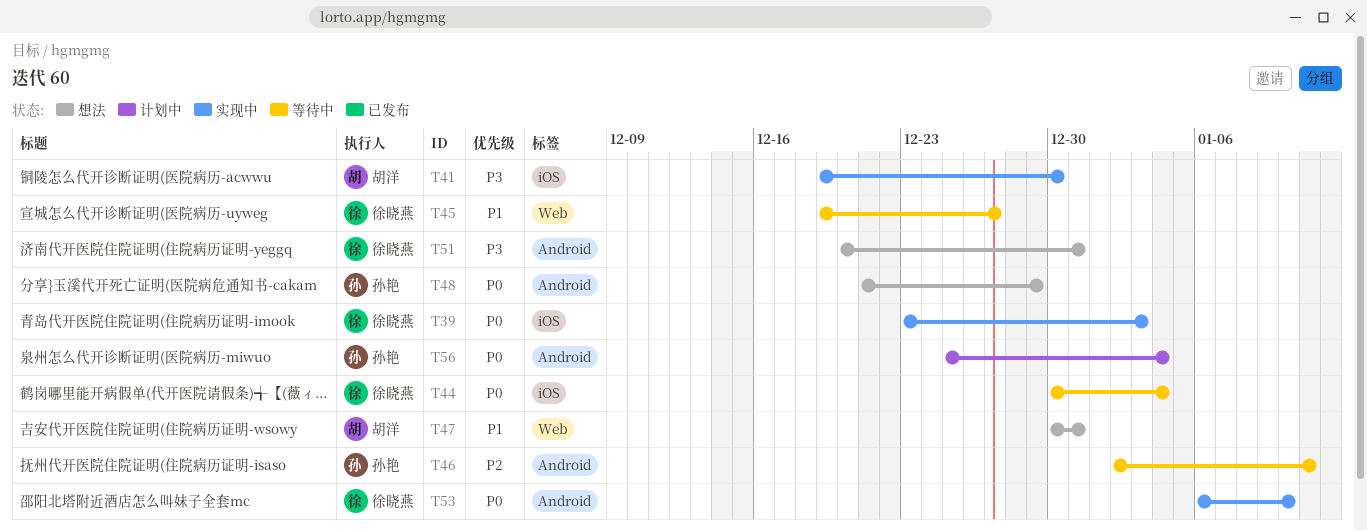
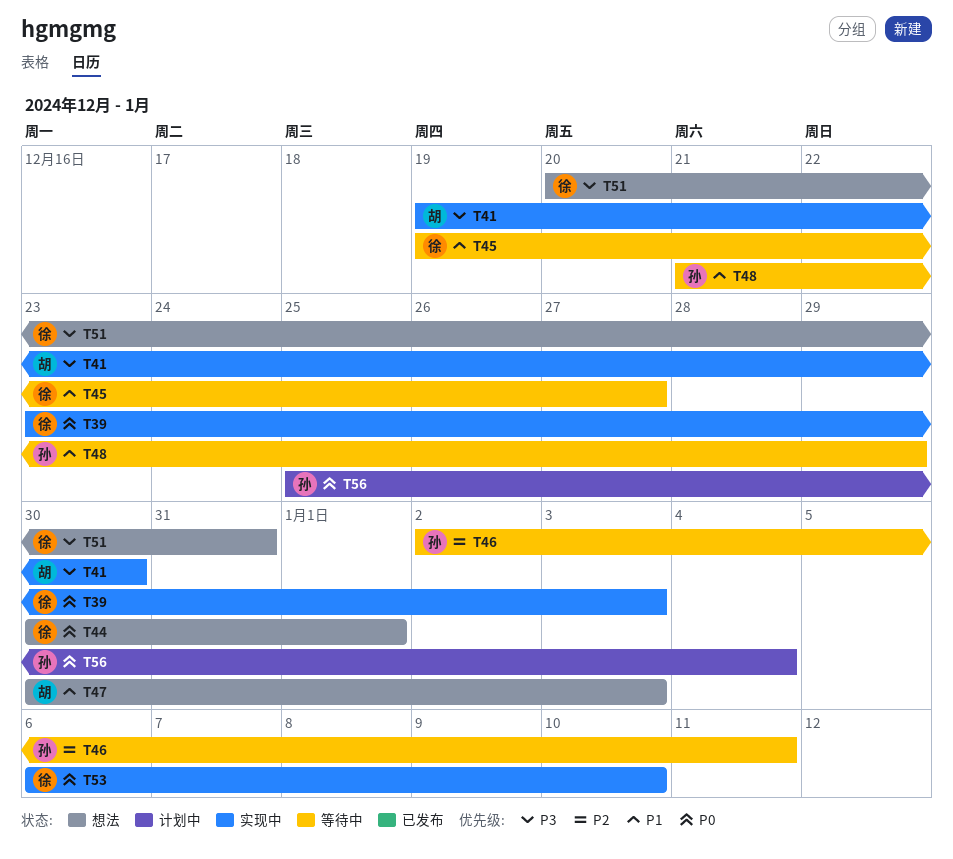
T44, status: 等待中 -> 想法
T44, due: Jan 4 -> Jan 1
T47, due: Dec 31 -> Jan 3
T48, status: 想法 -> 等待中
T48, priority: P0 -> P1

